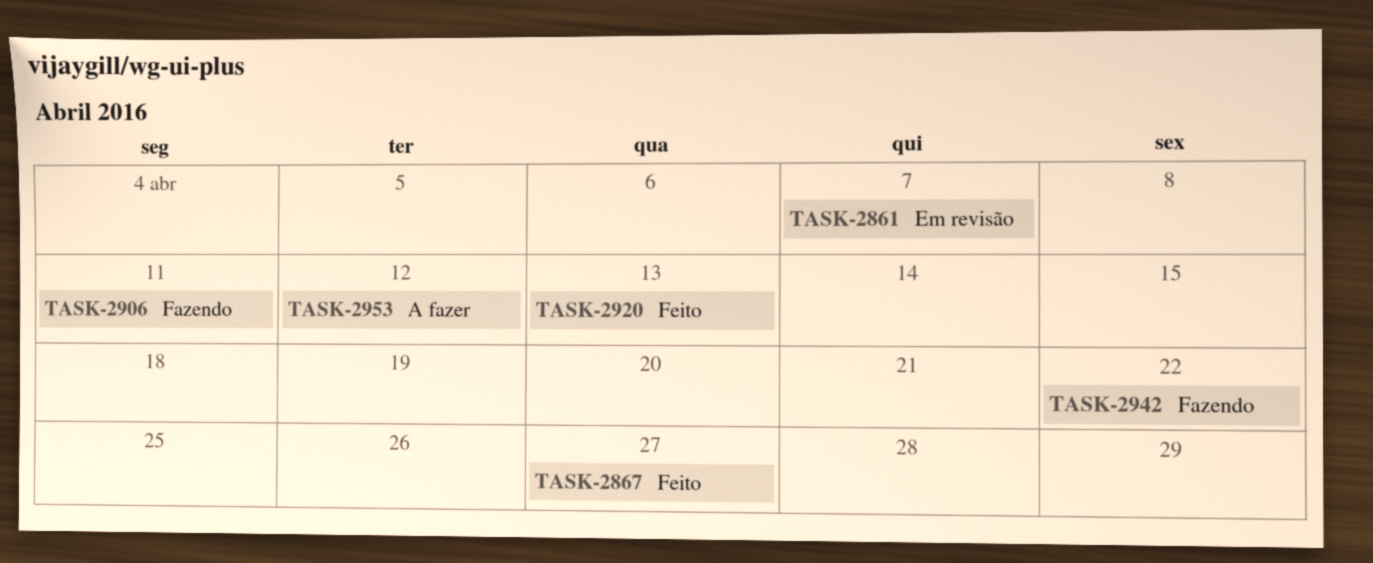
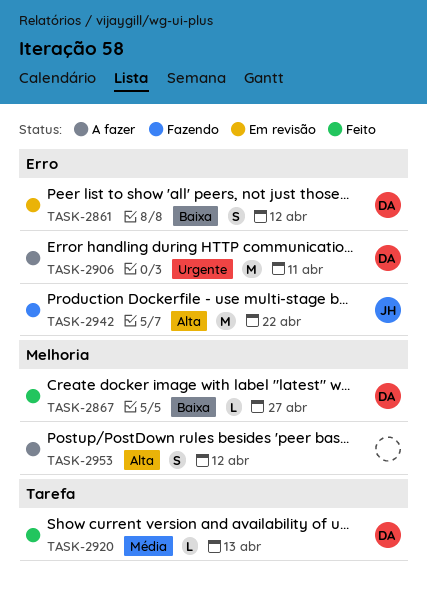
TASK-2861, due: Apr 7 -> Apr 12
TASK-2906, status: Fazendo -> A fazer

